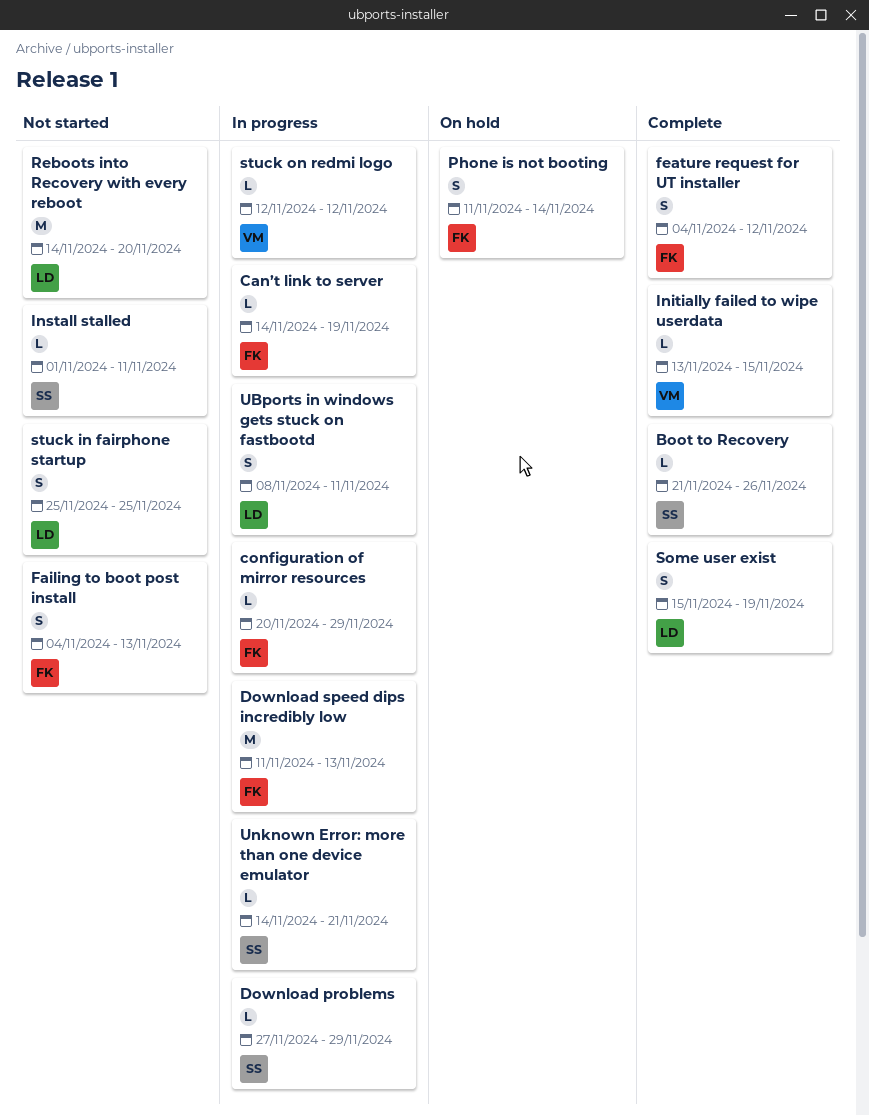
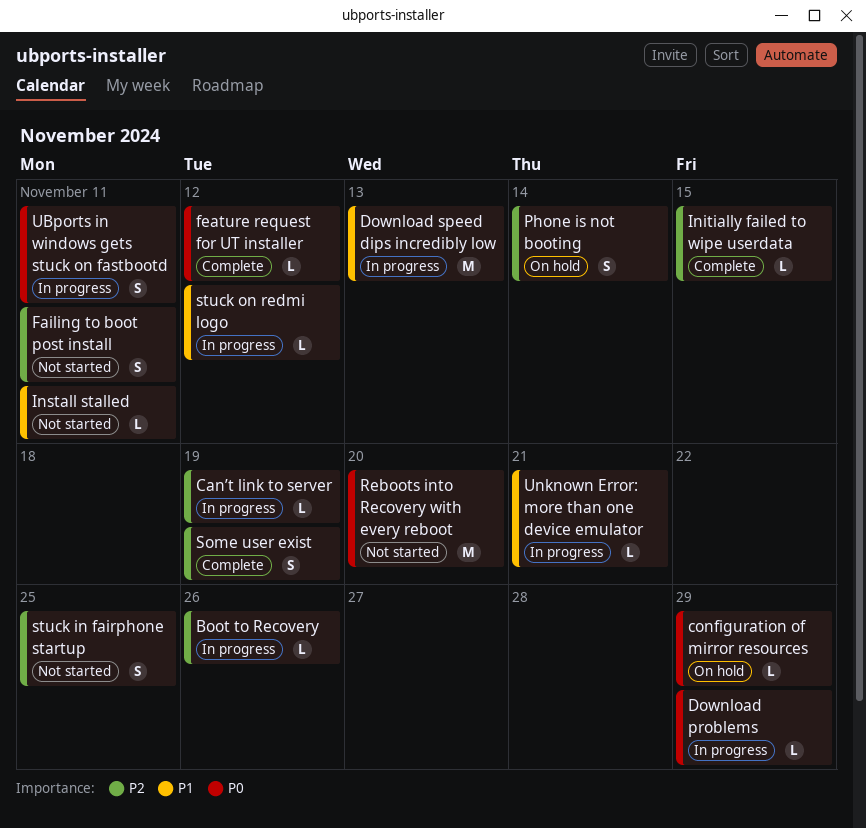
Boot to Recovery, status: Complete -> In progress
configuration of mirror resources, status: In progress -> On hold
Failing to boot post install, due: Nov 13 -> Nov 11
feature request for UT installer, estimate: S -> L

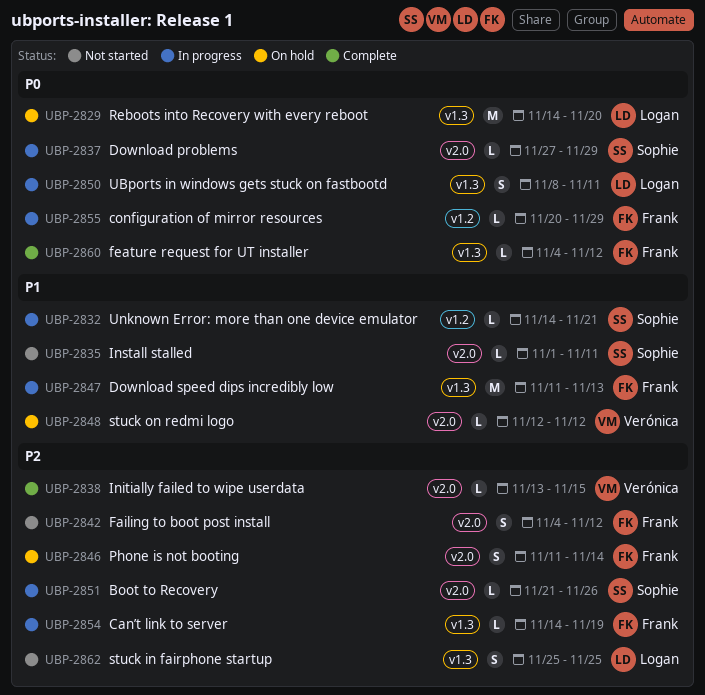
configuration of mirror resources, status: On hold -> In progress
Failing to boot post install, due: Nov 11 -> Nov 12
Reboots into Recovery with every reboot, status: Not started -> On hold
Some user exist: present -> none
stuck on redmi logo, status: In progress -> On hold

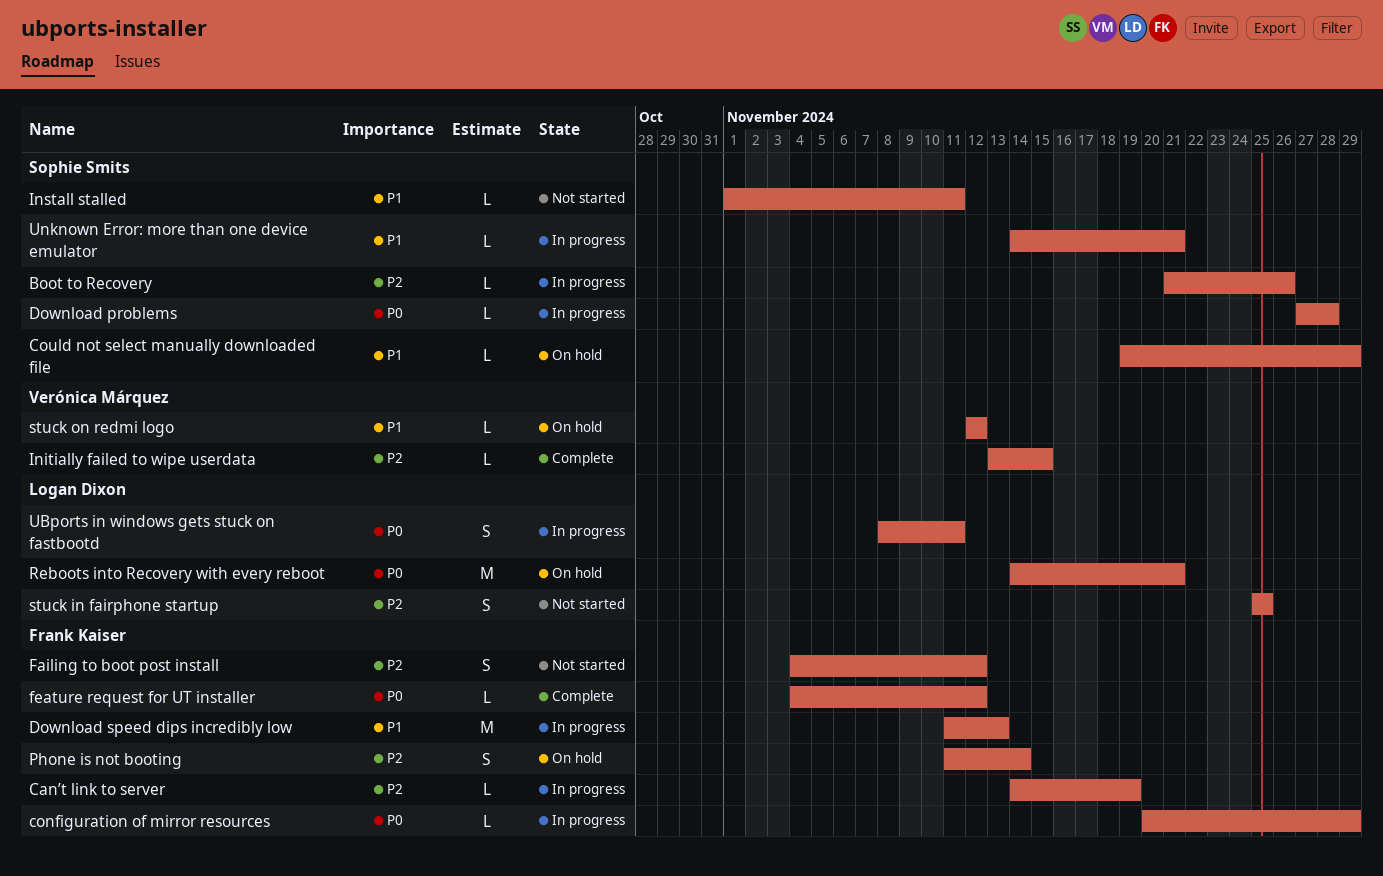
Could not select manually downloaded file: none -> present
Download problems, due: Nov 29 -> Nov 28
Reboots into Recovery with every reboot, due: Nov 20 -> Nov 21

